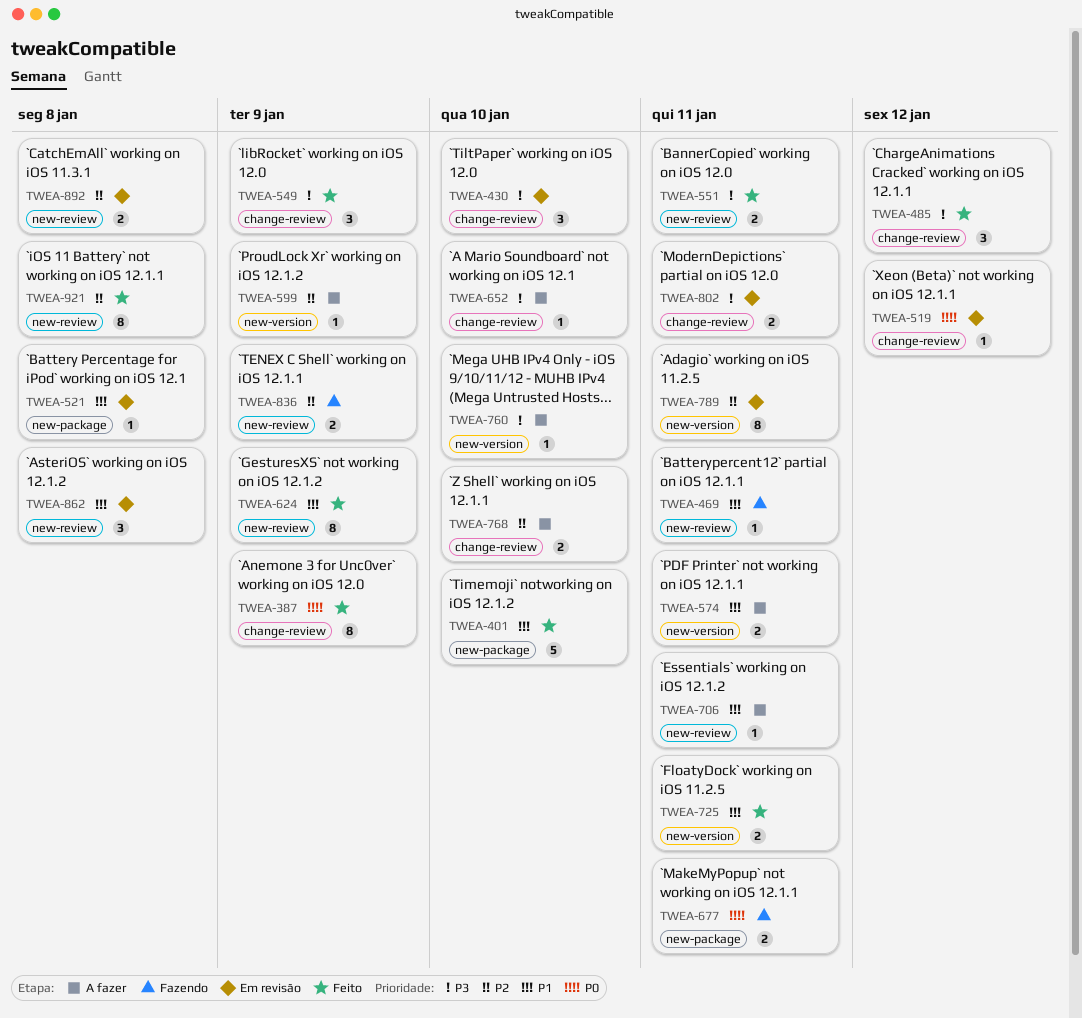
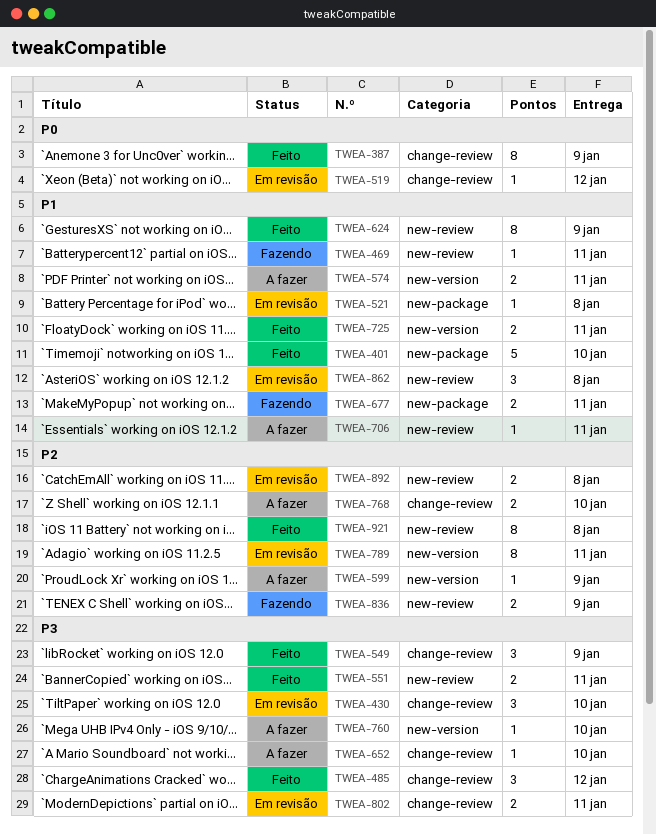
TWEA-677, priority: P0 -> P1

